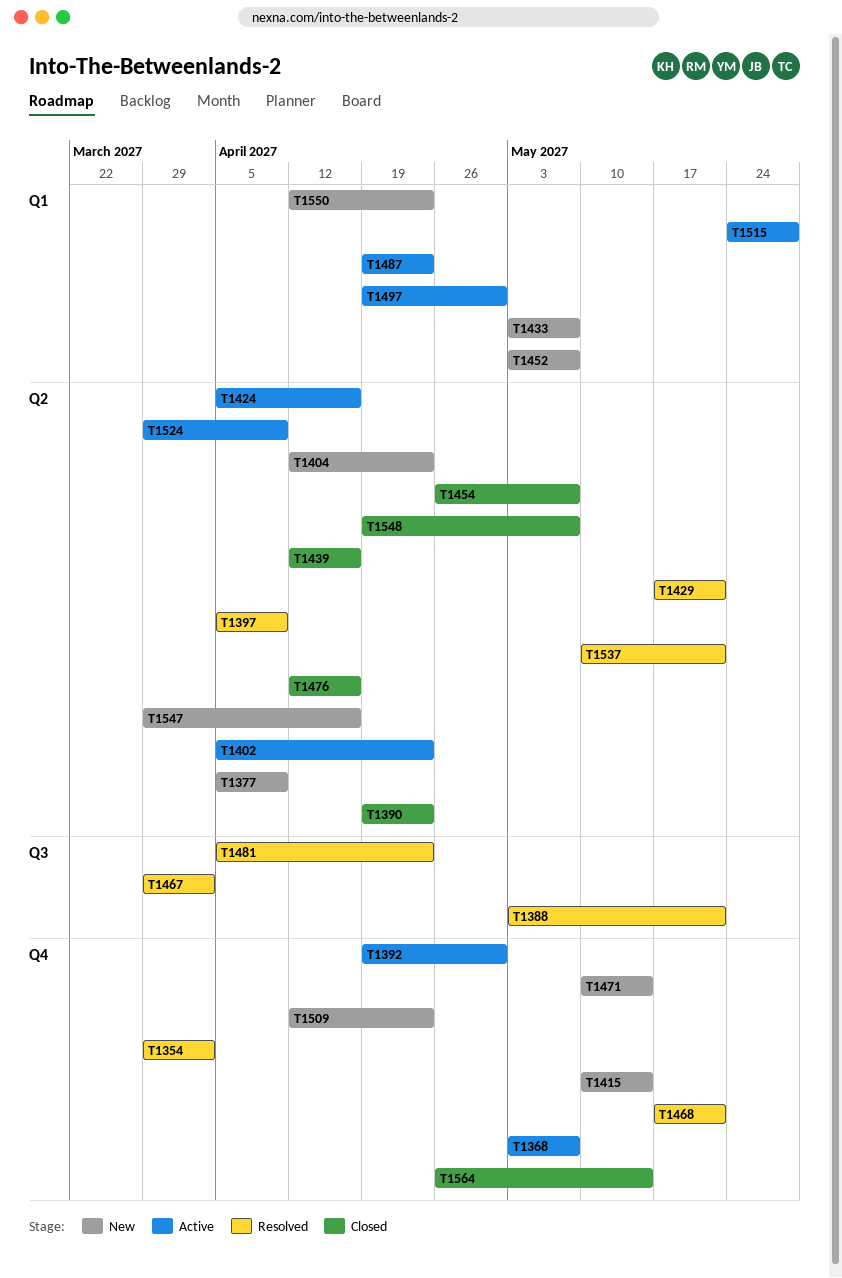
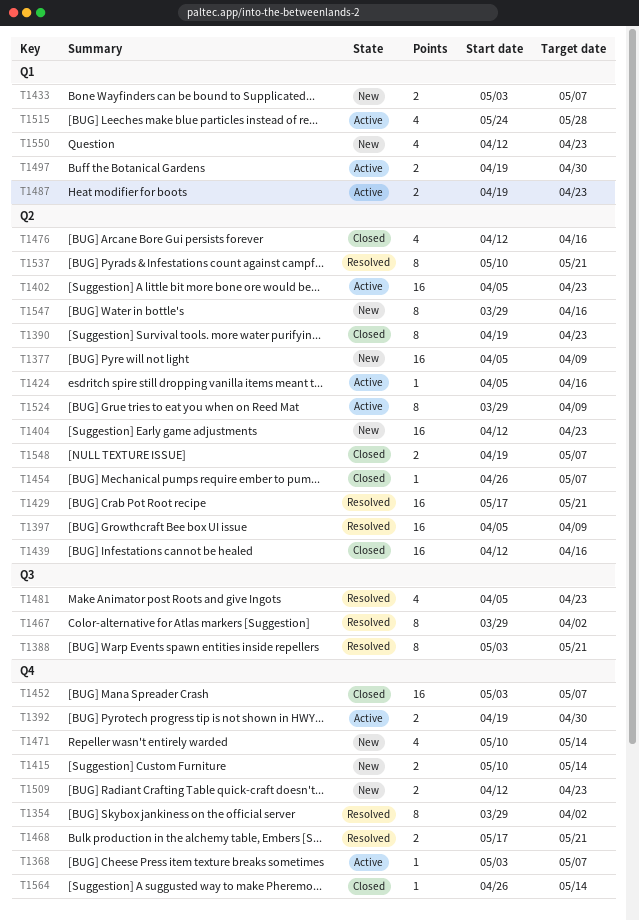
T1452, status: New -> Closed
T1452, label: Q1 -> Q4

